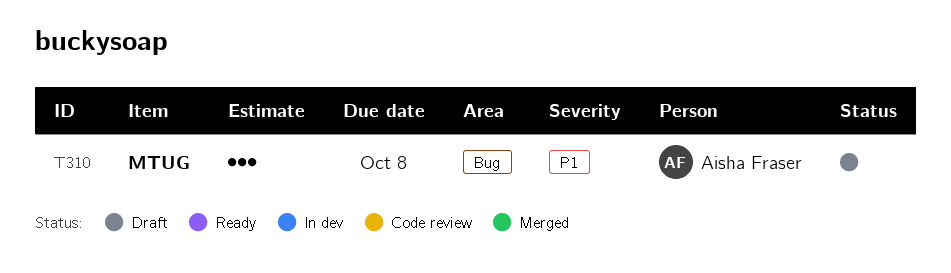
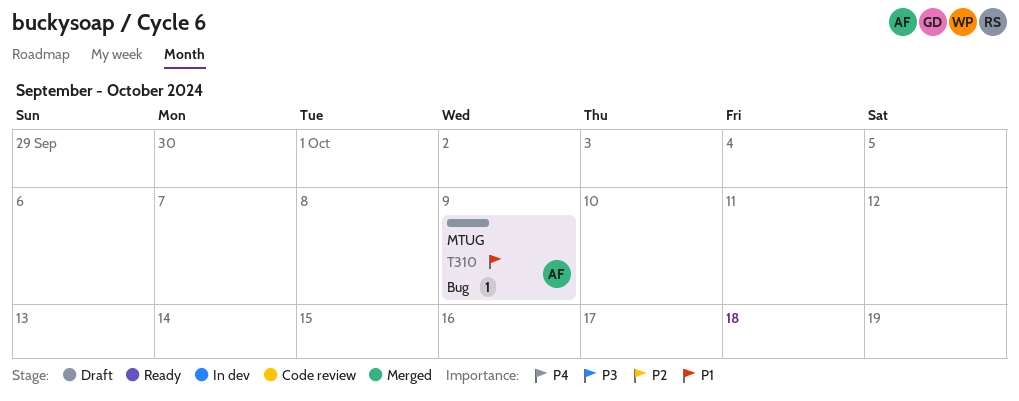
T310, estimate: 3 -> 1
T310, due: Oct 8 -> Oct 9

